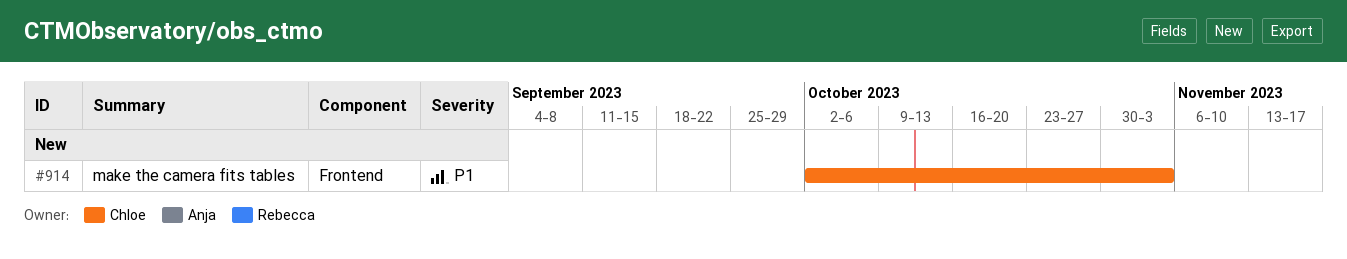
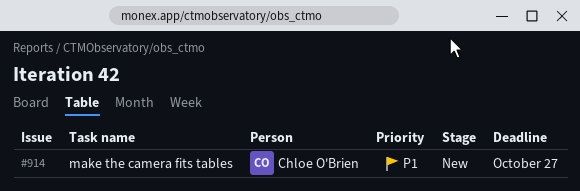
#914, due: Nov 3 -> Oct 27

